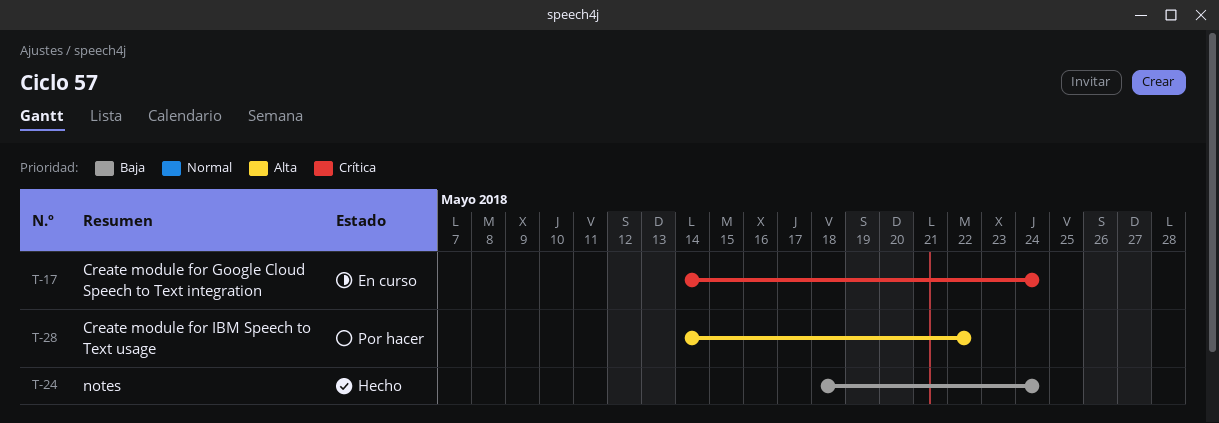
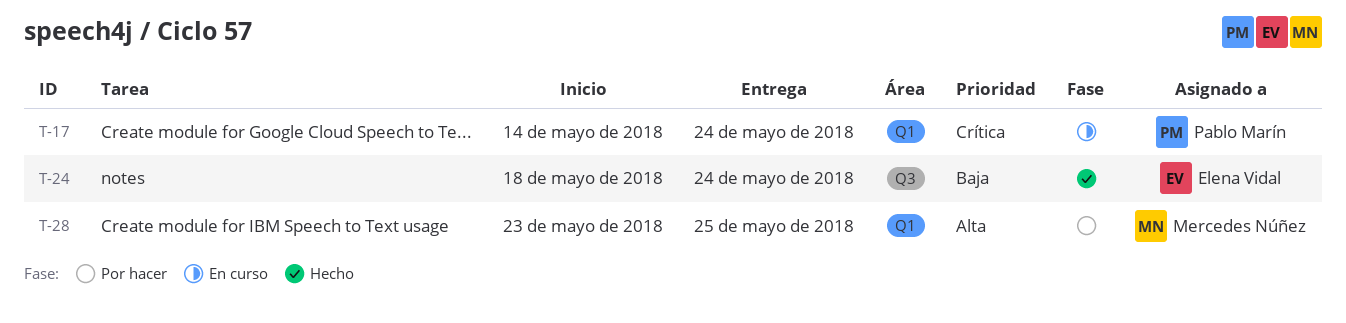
T-28, start: May 14 -> May 23
T-28, due: May 22 -> May 25

